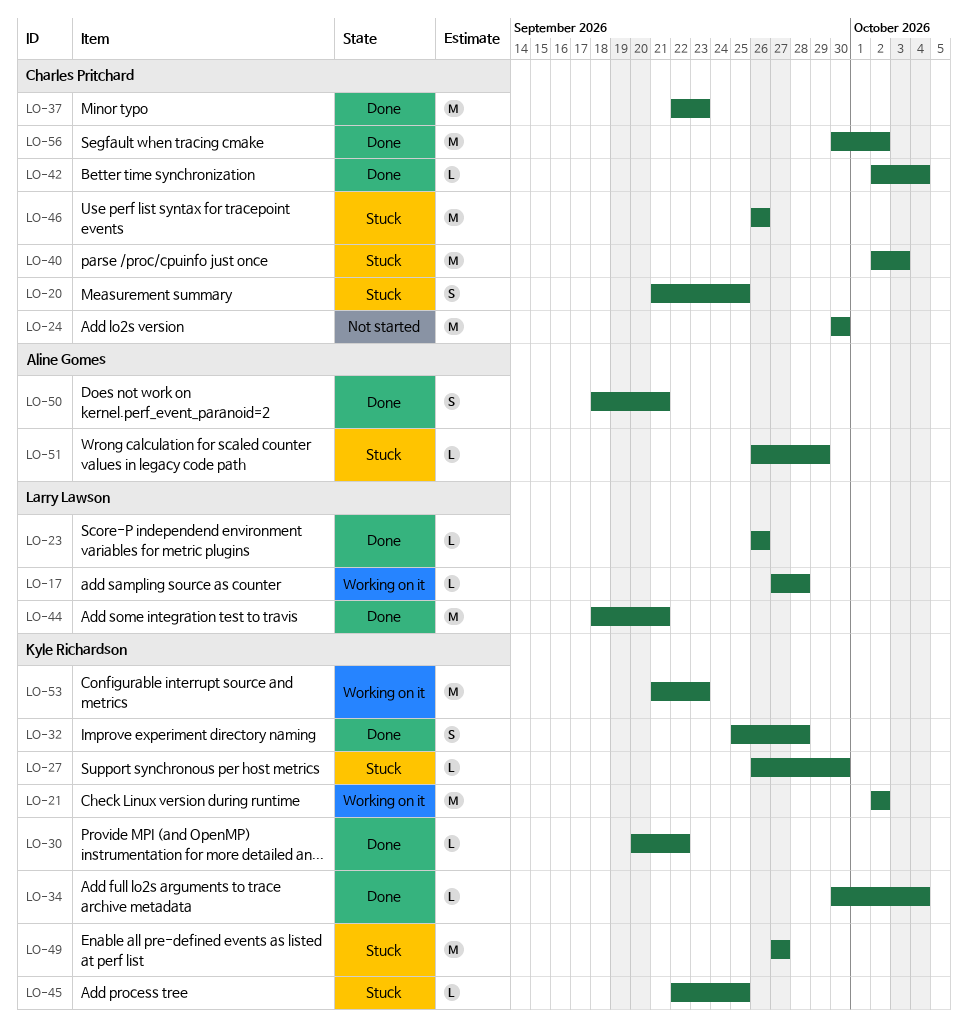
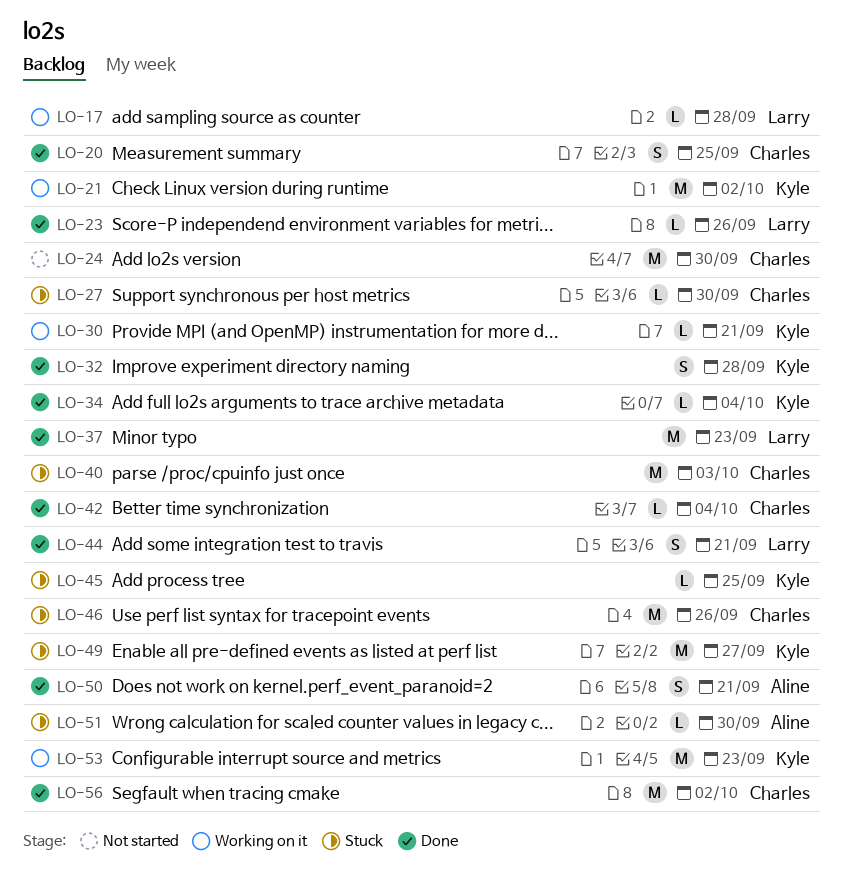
LO-20, status: Stuck -> Done
LO-27, owner: Kyle Richardson -> Charles Pritchard
LO-30, status: Done -> Working on it
LO-30, due: Sep 22 -> Sep 21
LO-37, owner: Charles Pritchard -> Larry Lawson
LO-44, estimate: M -> S
LO-51, due: Sep 29 -> Sep 30

